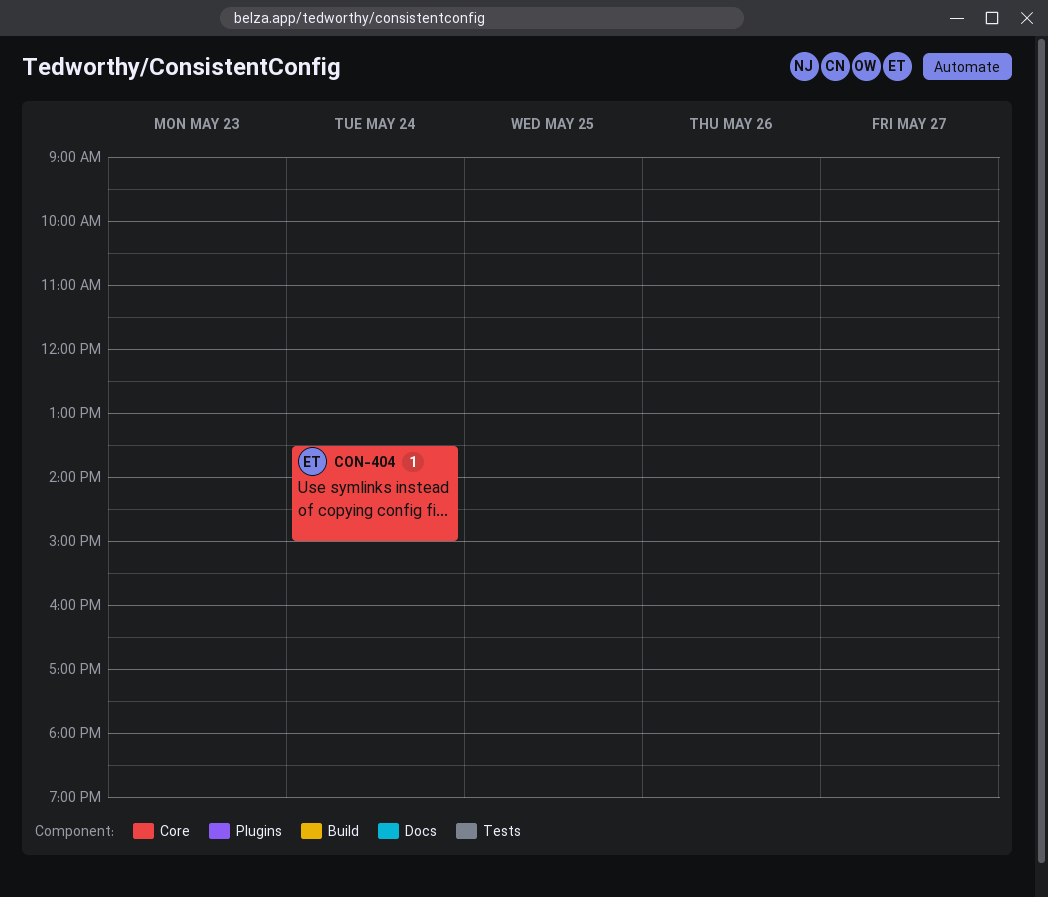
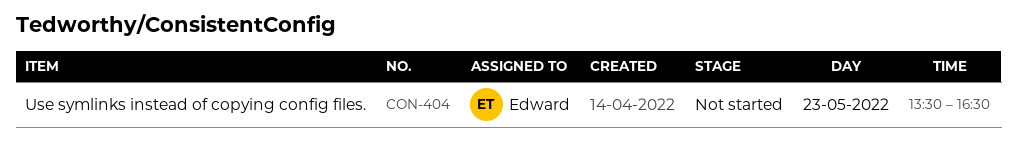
CON-404, day: May 24 -> May 23
CON-404, ends: 15:00 -> 16:30

